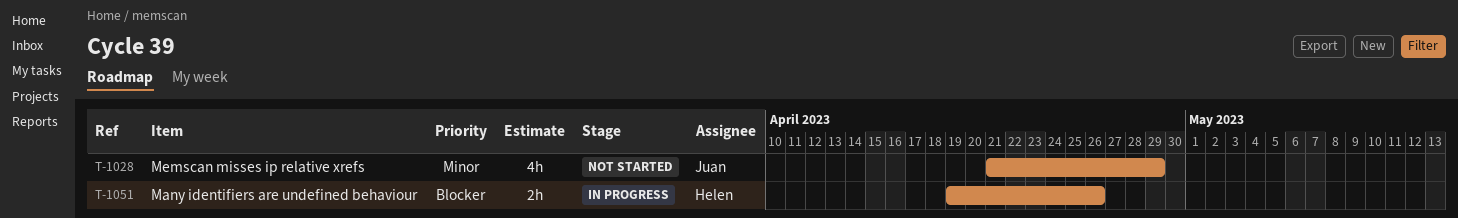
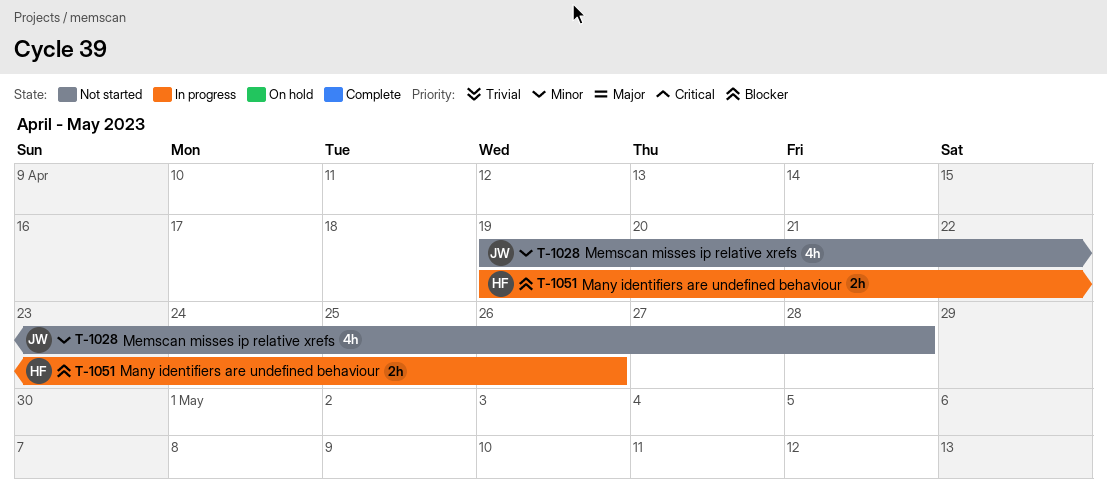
T-1028, start: Apr 21 -> Apr 19
T-1028, due: Apr 29 -> Apr 28

